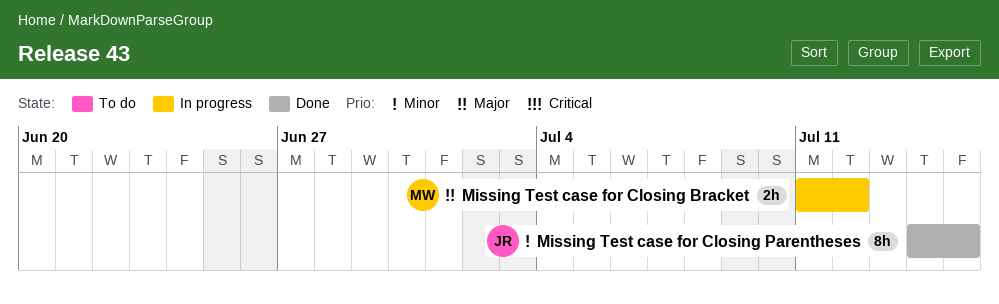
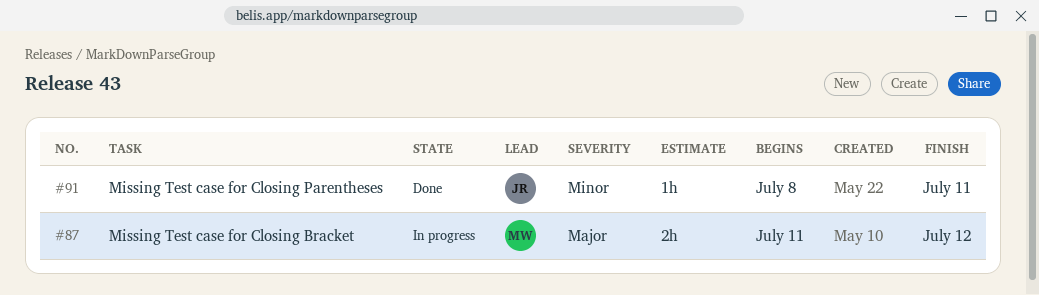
Missing Test case for Closing Parentheses, estimate: 8h -> 1h
Missing Test case for Closing Parentheses, start: Jul 14 -> Jul 8
Missing Test case for Closing Parentheses, due: Jul 15 -> Jul 11

